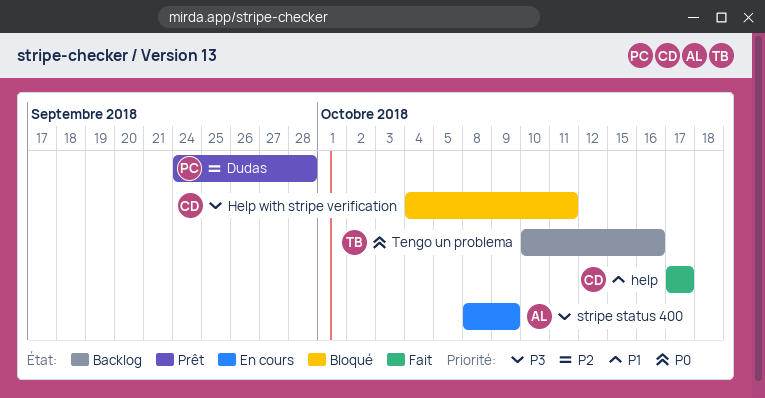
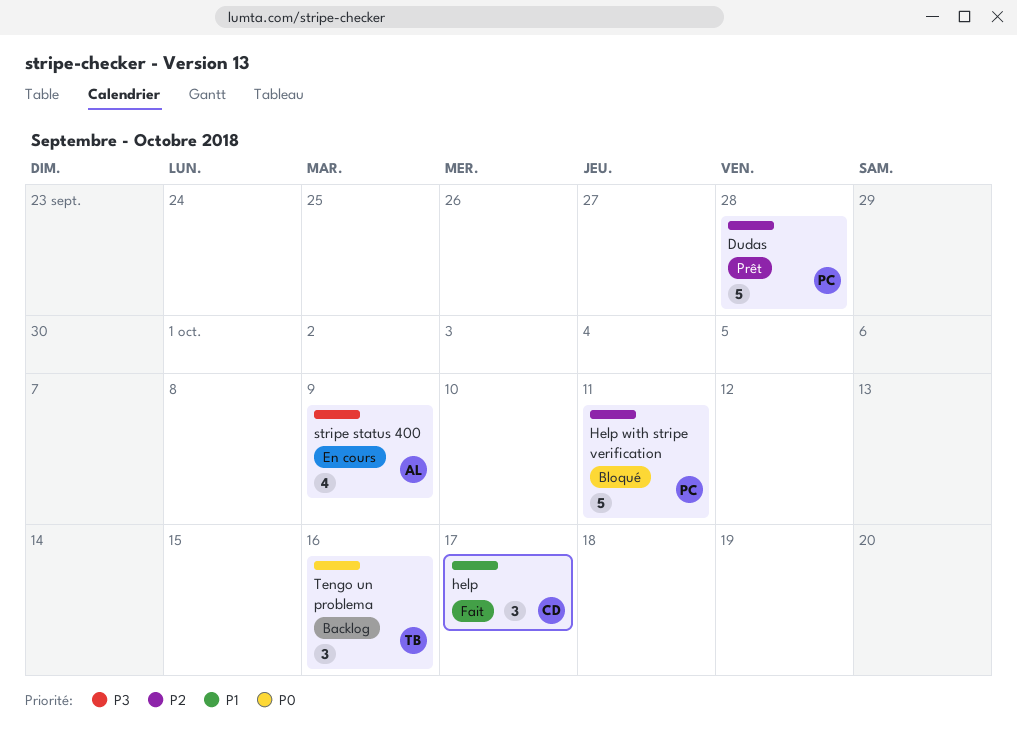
Help with stripe verification, owner: CD -> PC
Help with stripe verification, priority: P3 -> P2

